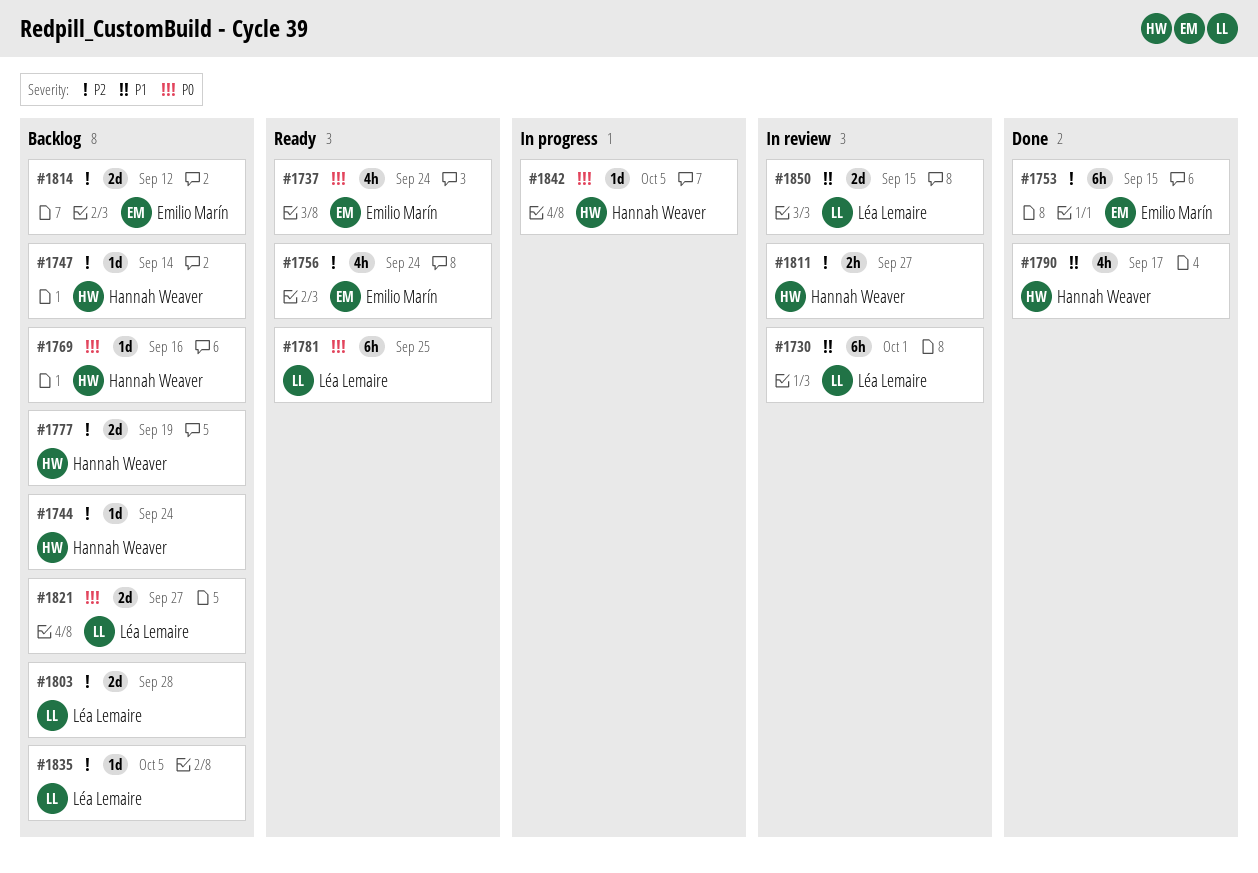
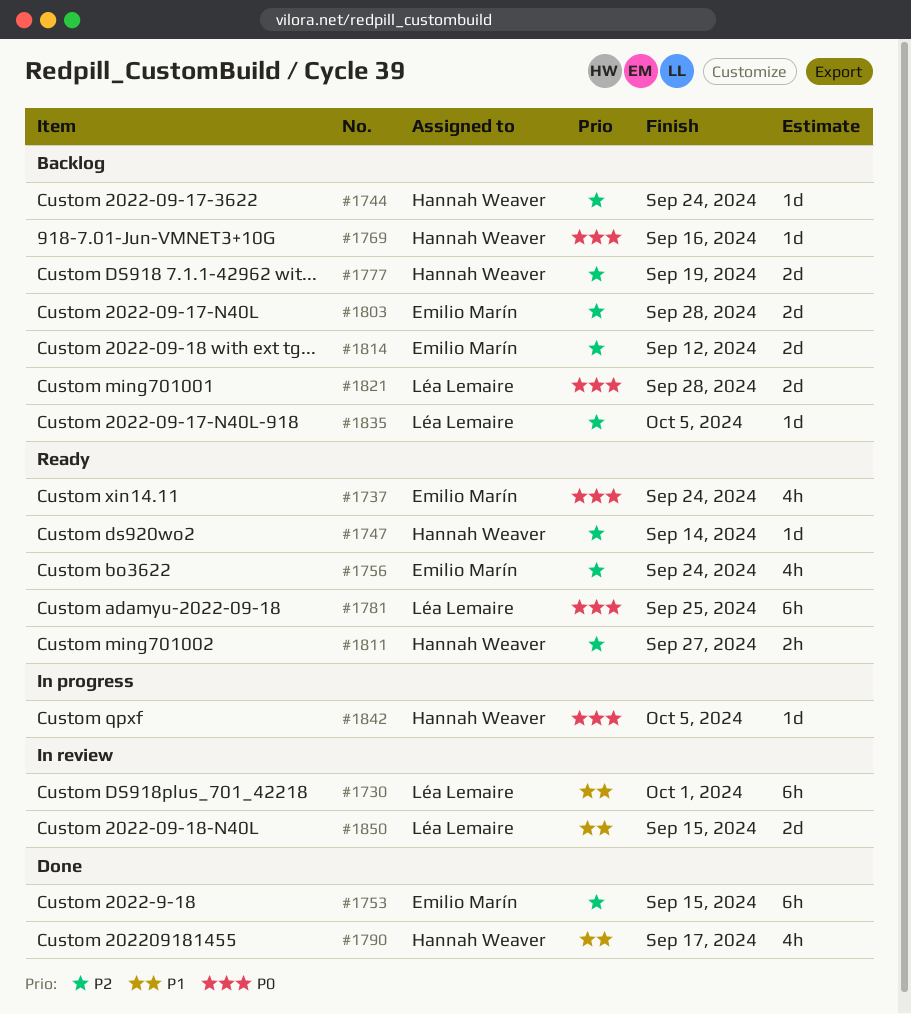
#1747, status: Backlog -> Ready
#1803, owner: Léa Lemaire -> Emilio Marín
#1811, status: In review -> Ready
#1821, due: Sep 27 -> Sep 28

